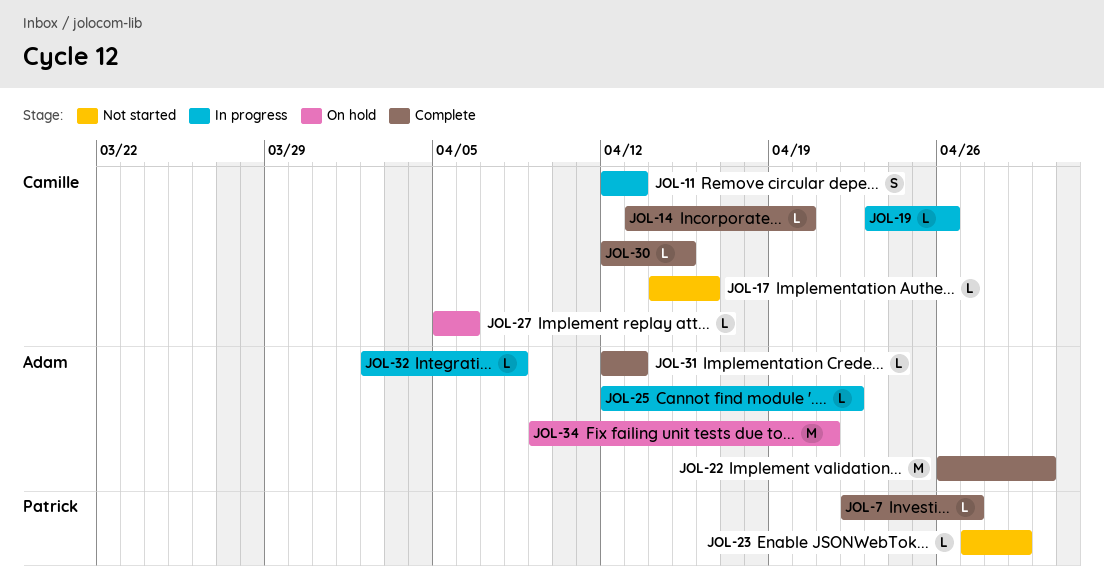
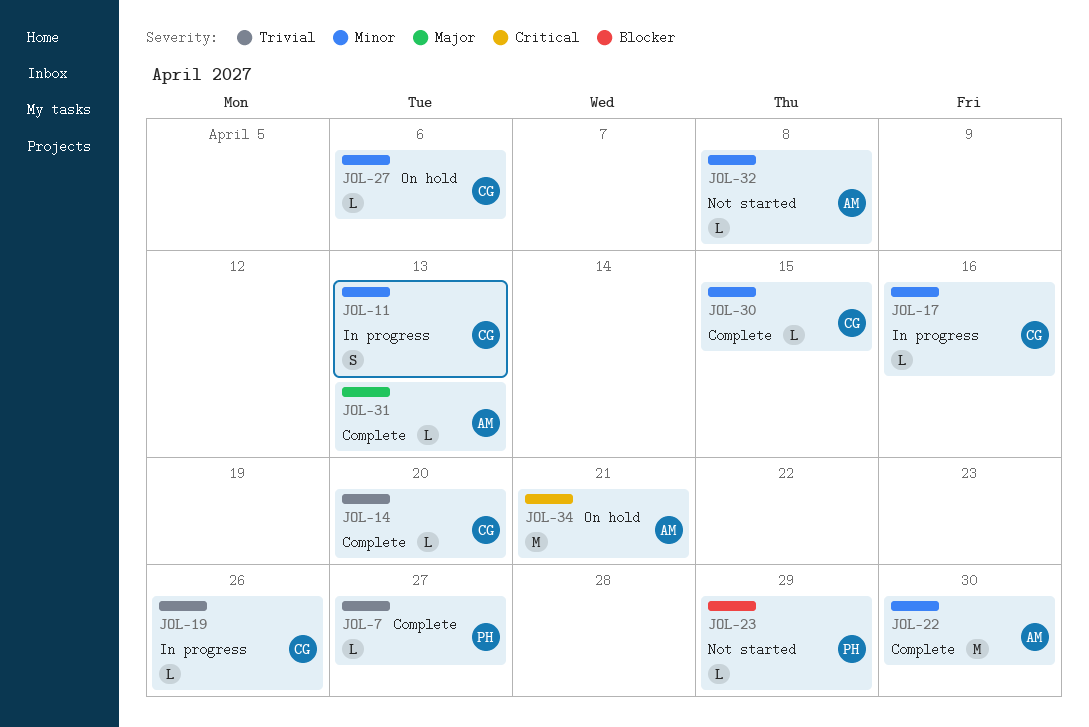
JOL-17, status: Not started -> In progress
JOL-25: present -> none
JOL-32, status: In progress -> Not started

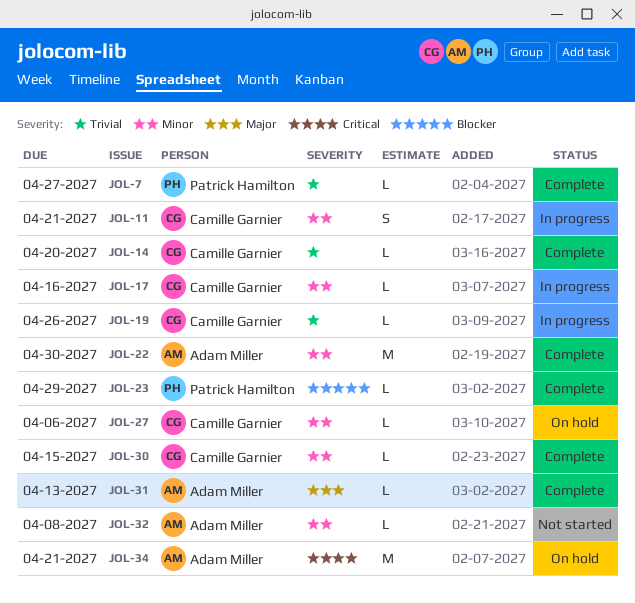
JOL-11, due: Apr 13 -> Apr 21
JOL-23, status: Not started -> Complete

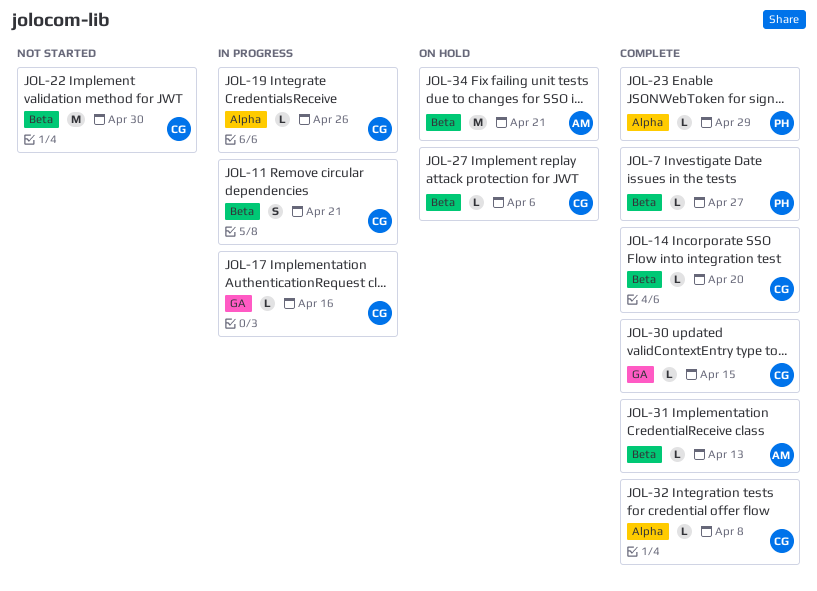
JOL-22, status: Complete -> Not started
JOL-22, owner: Adam Miller -> Camille Garnier
JOL-32, status: Not started -> Complete
JOL-32, owner: Adam Miller -> Camille Garnier

